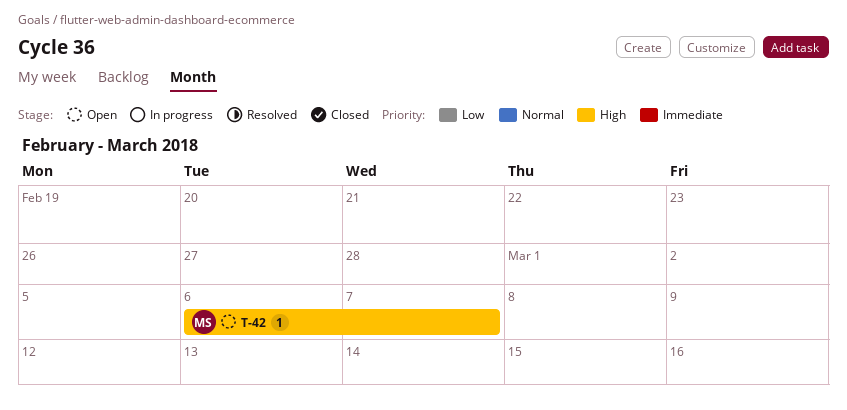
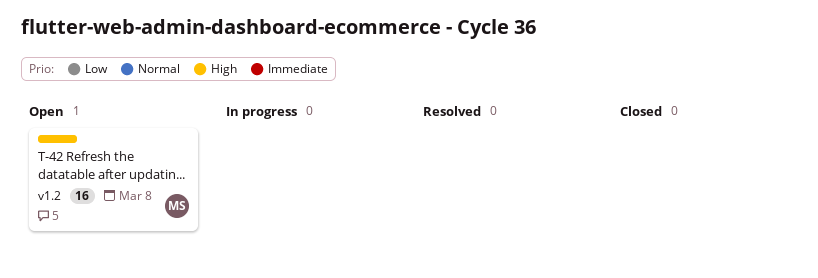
T-42, estimate: 1 -> 16
T-42, due: Mar 7 -> Mar 8

